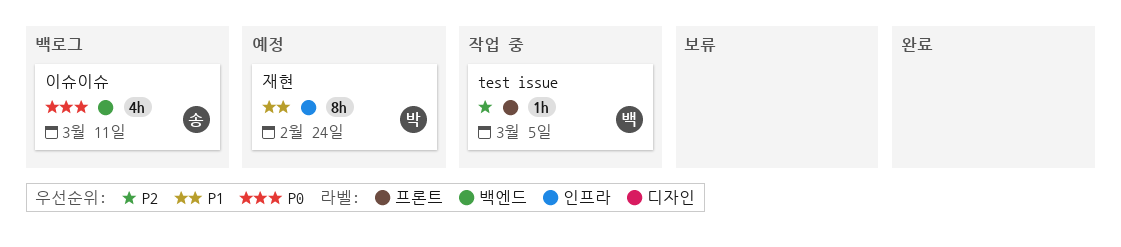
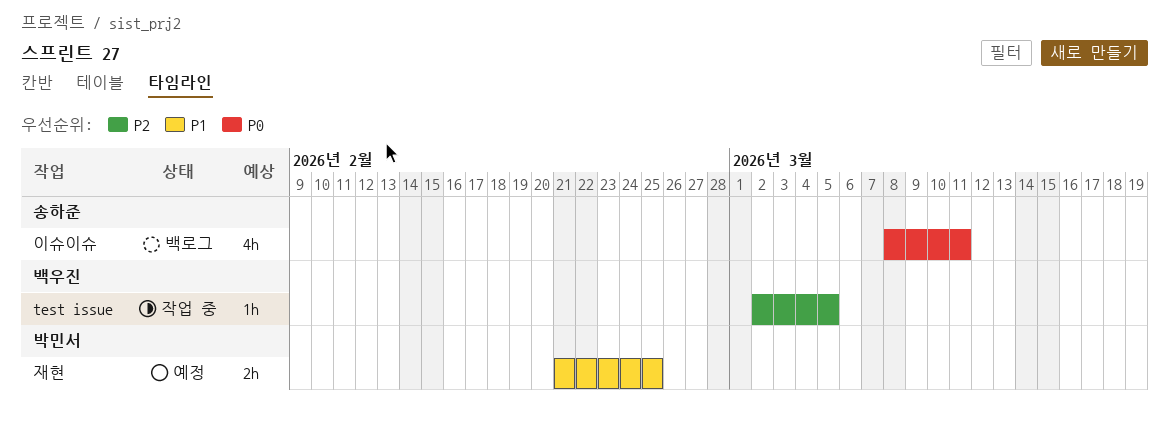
재현, estimate: 8h -> 2h
재현, due: Feb 24 -> Feb 25

